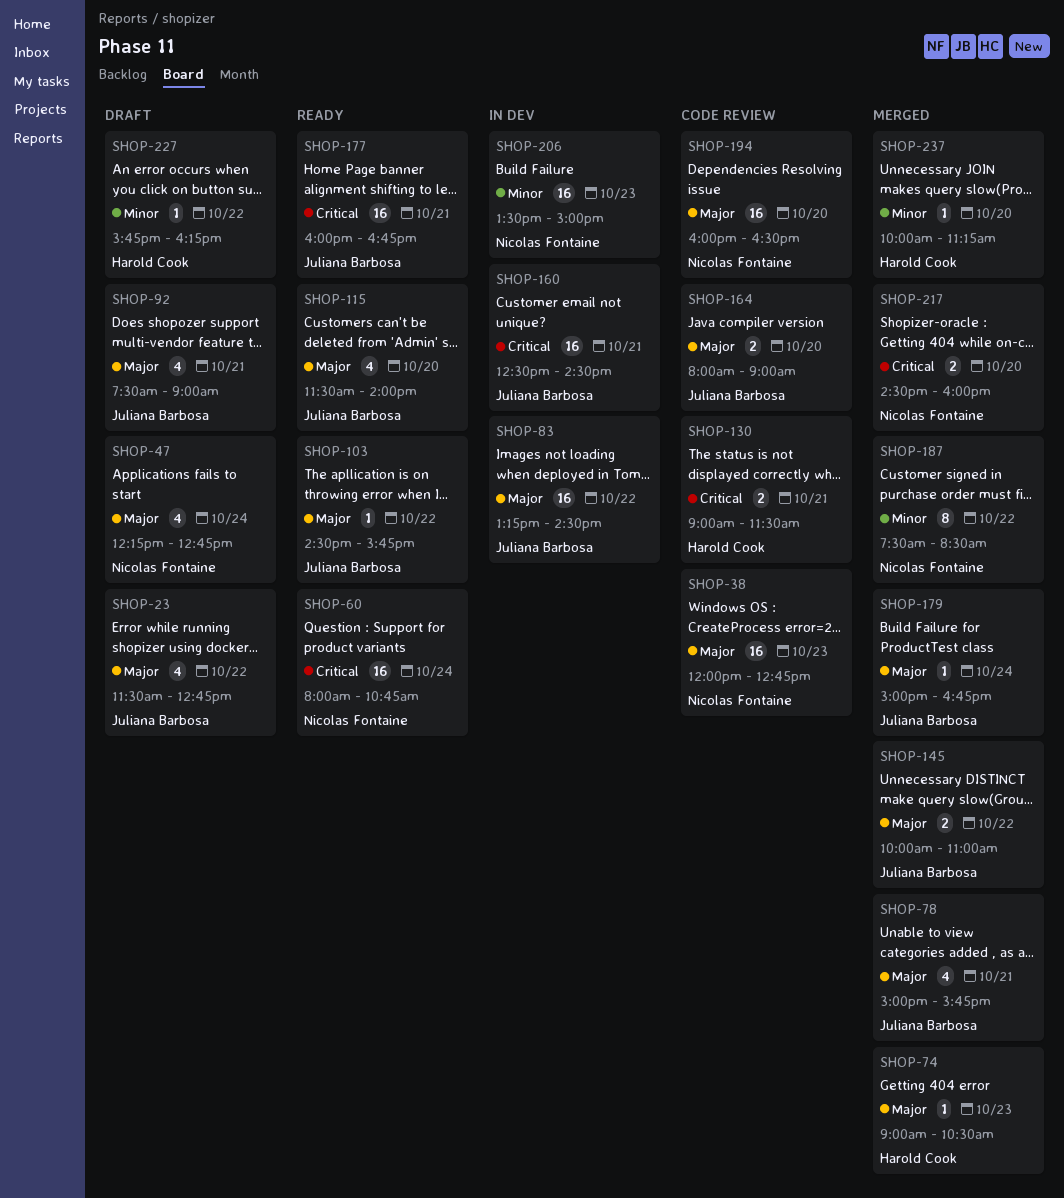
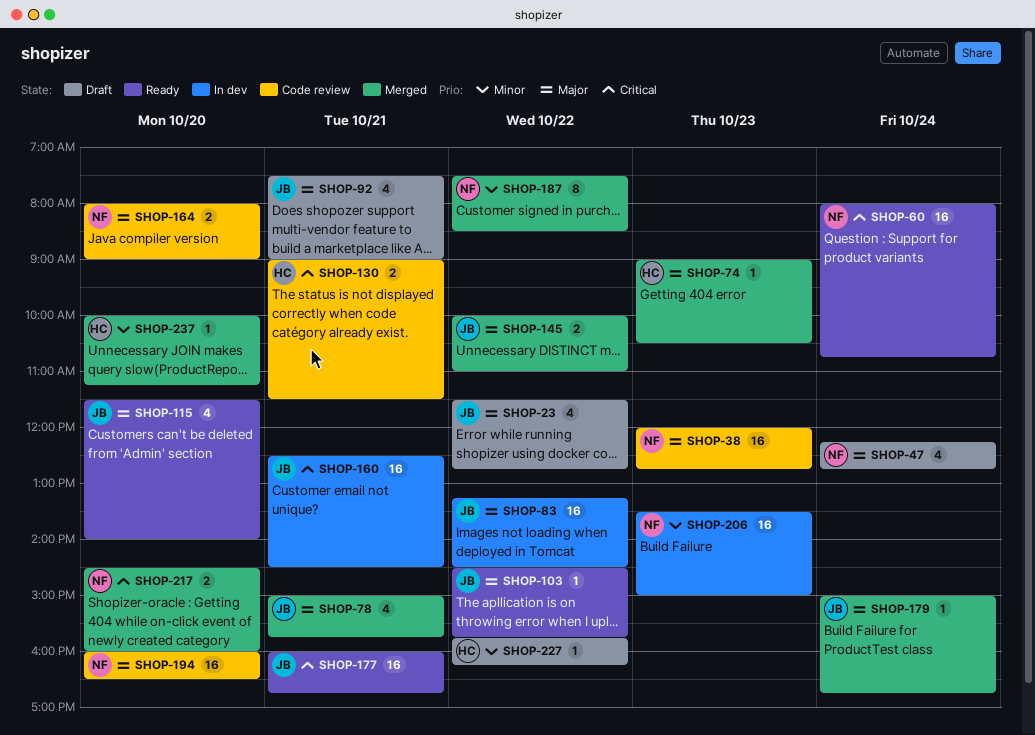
SHOP-164, owner: Juliana Barbosa -> Nicolas Fontaine

